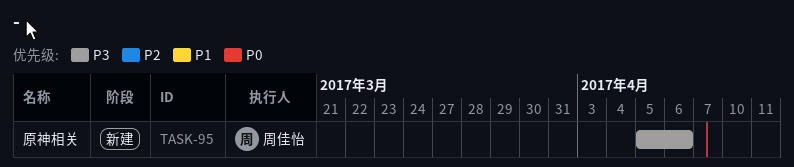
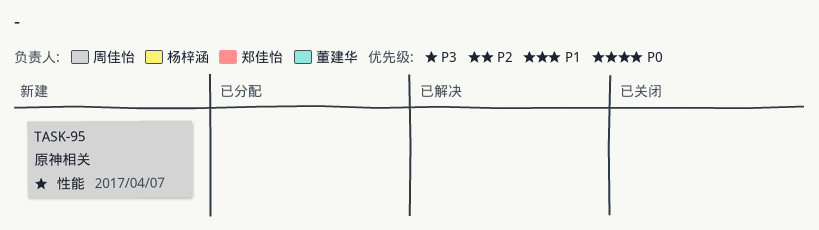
TASK-95, due: Apr 6 -> Apr 7

